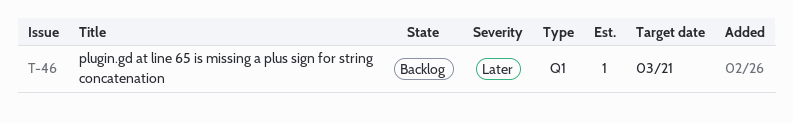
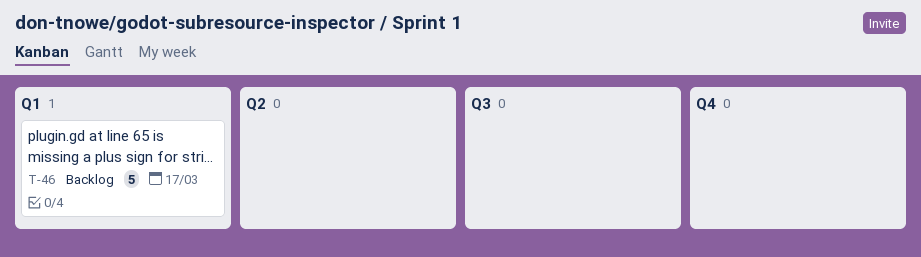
T-46, estimate: 1 -> 5
T-46, due: Mar 21 -> Mar 17

